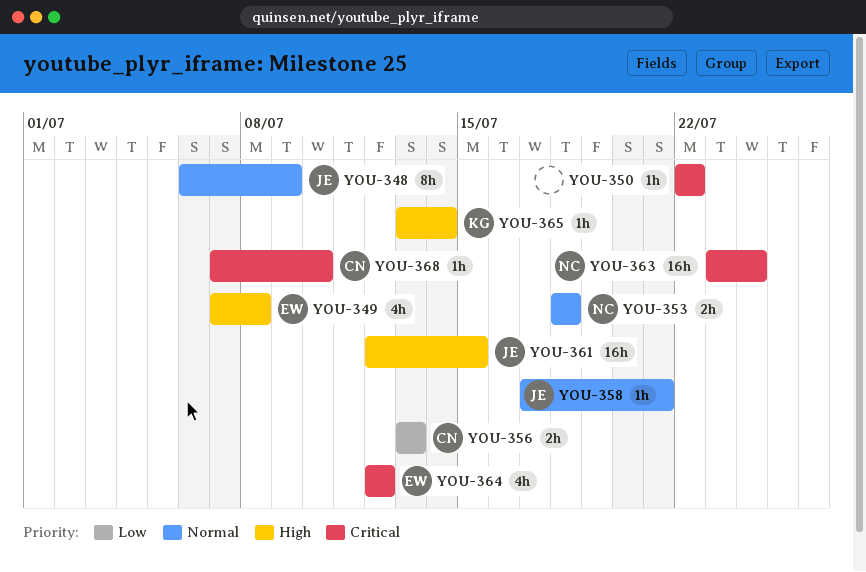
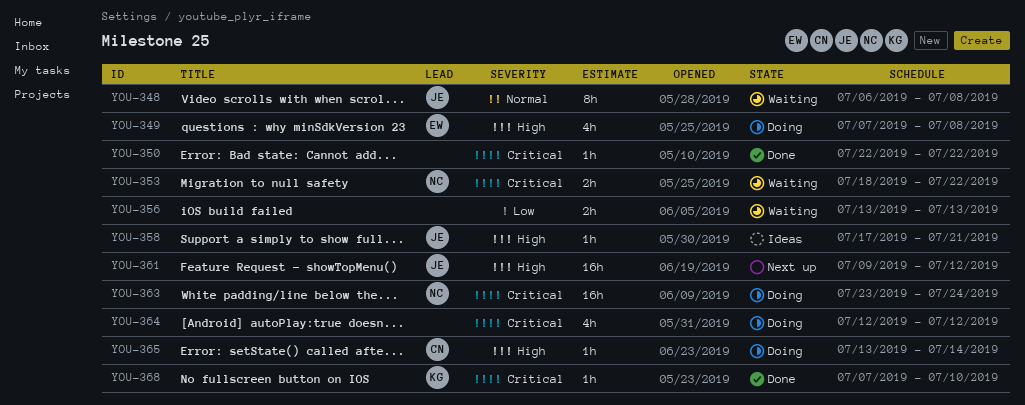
YOU-348, due: Jul 9 -> Jul 8
YOU-353, priority: Normal -> Critical
YOU-353, due: Jul 18 -> Jul 22
YOU-356, owner: CN -> none
YOU-358, priority: Normal -> High
YOU-361, start: Jul 12 -> Jul 9
YOU-361, due: Jul 15 -> Jul 12
YOU-364, owner: EW -> none
YOU-365, owner: KG -> CN
YOU-368, owner: CN -> KG

